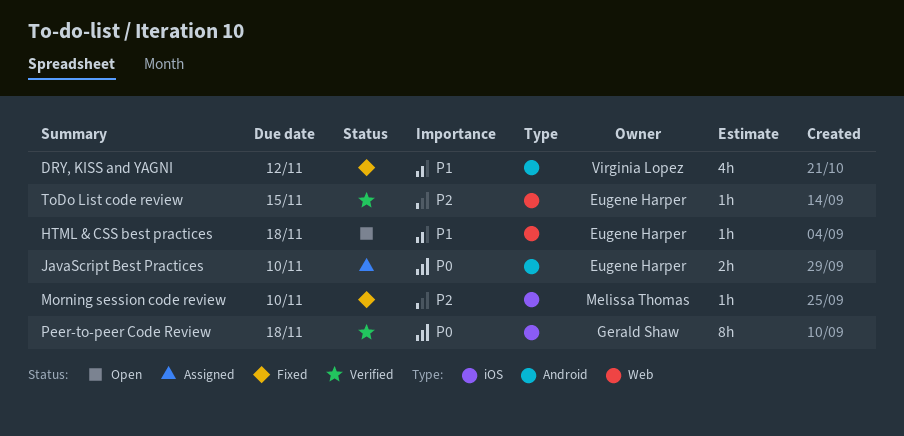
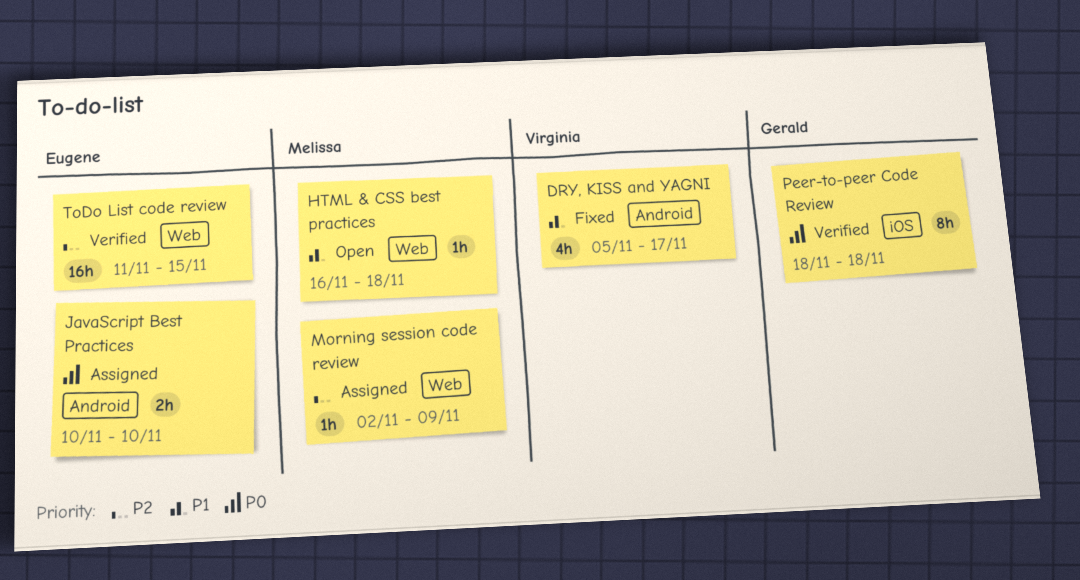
DRY, KISS and YAGNI, due: Nov 12 -> Nov 17
HTML & CSS best practices, owner: Eugene Harper -> Melissa Thomas
Morning session code review, status: Fixed -> Assigned
Morning session code review, label: iOS -> Web
Morning session code review, due: Nov 10 -> Nov 9
ToDo List code review, estimate: 1h -> 16h

